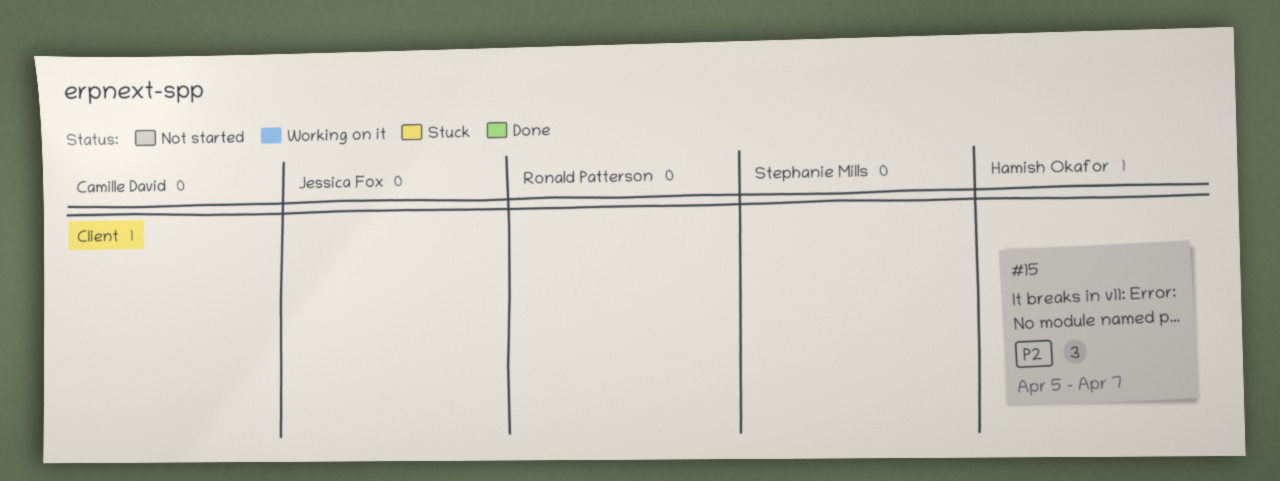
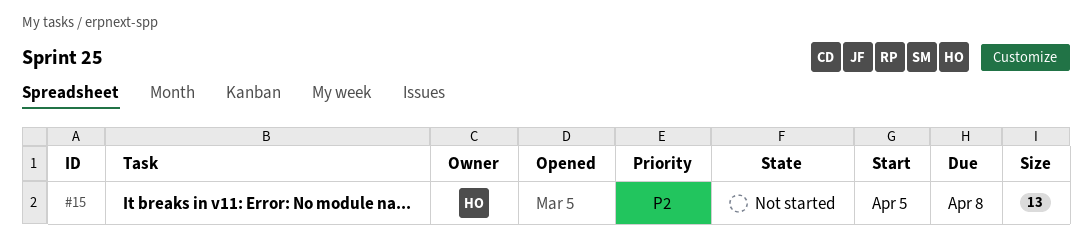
#15, estimate: 3 -> 13
#15, due: Apr 7 -> Apr 8

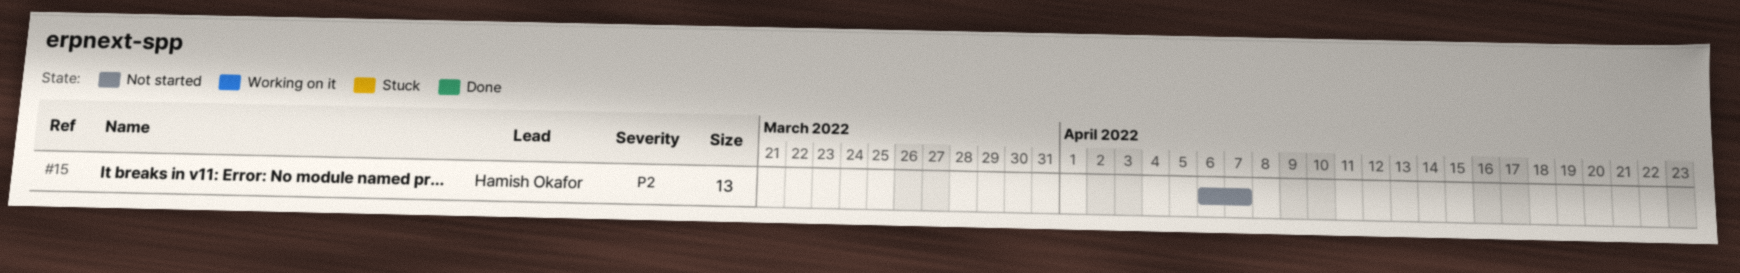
#15, start: Apr 5 -> Apr 6
#15, due: Apr 8 -> Apr 7

